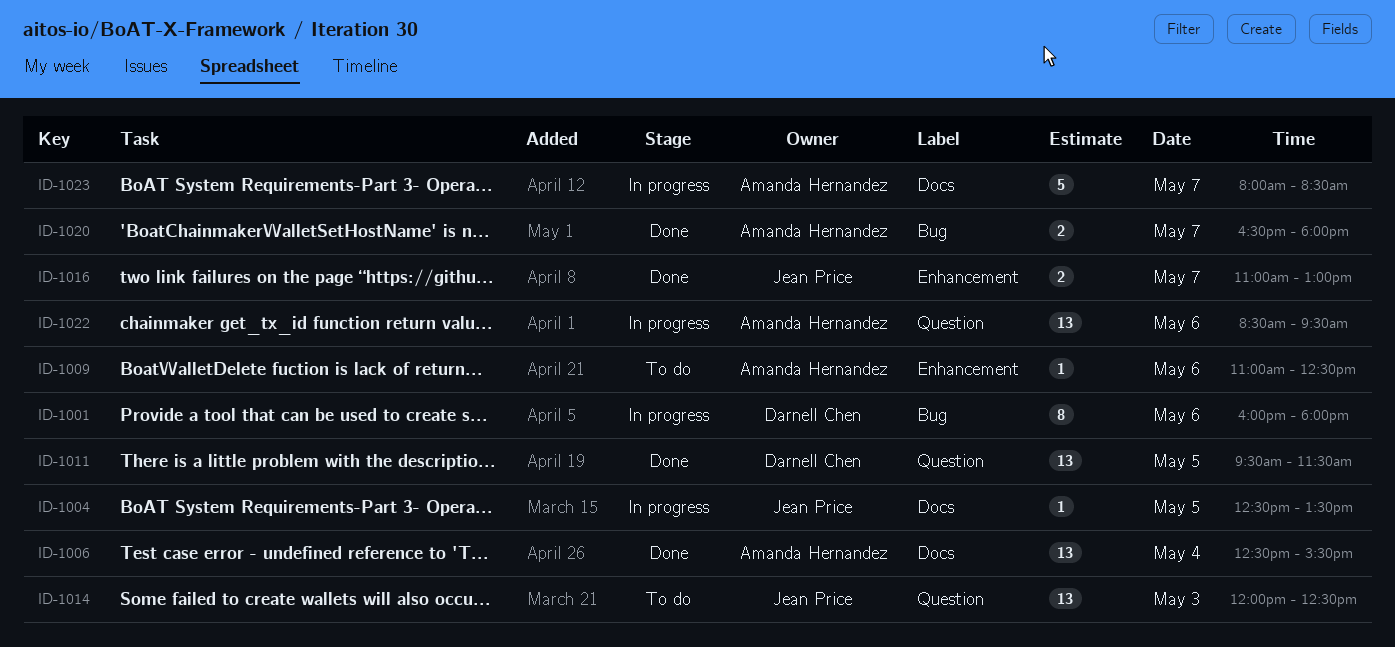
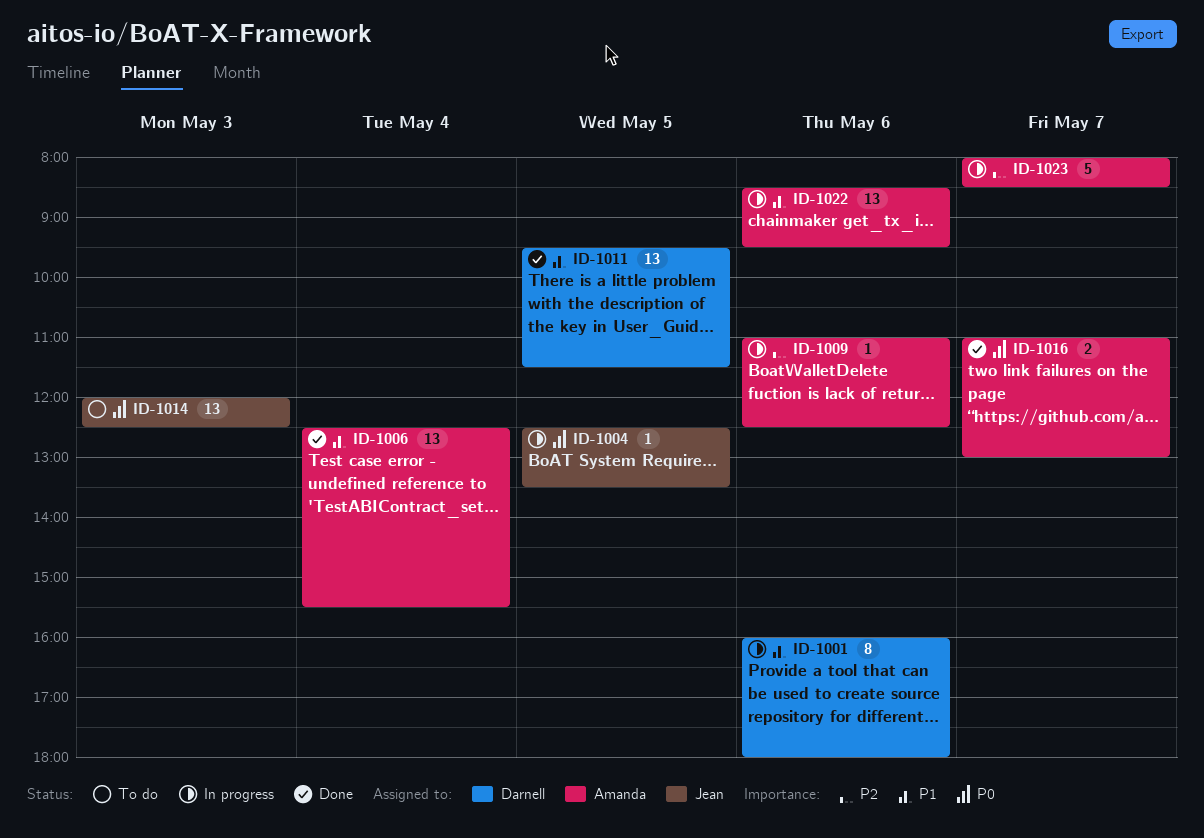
ID-1009, status: To do -> In progress
ID-1016, owner: Jean Price -> Amanda Hernandez
ID-1020: present -> none

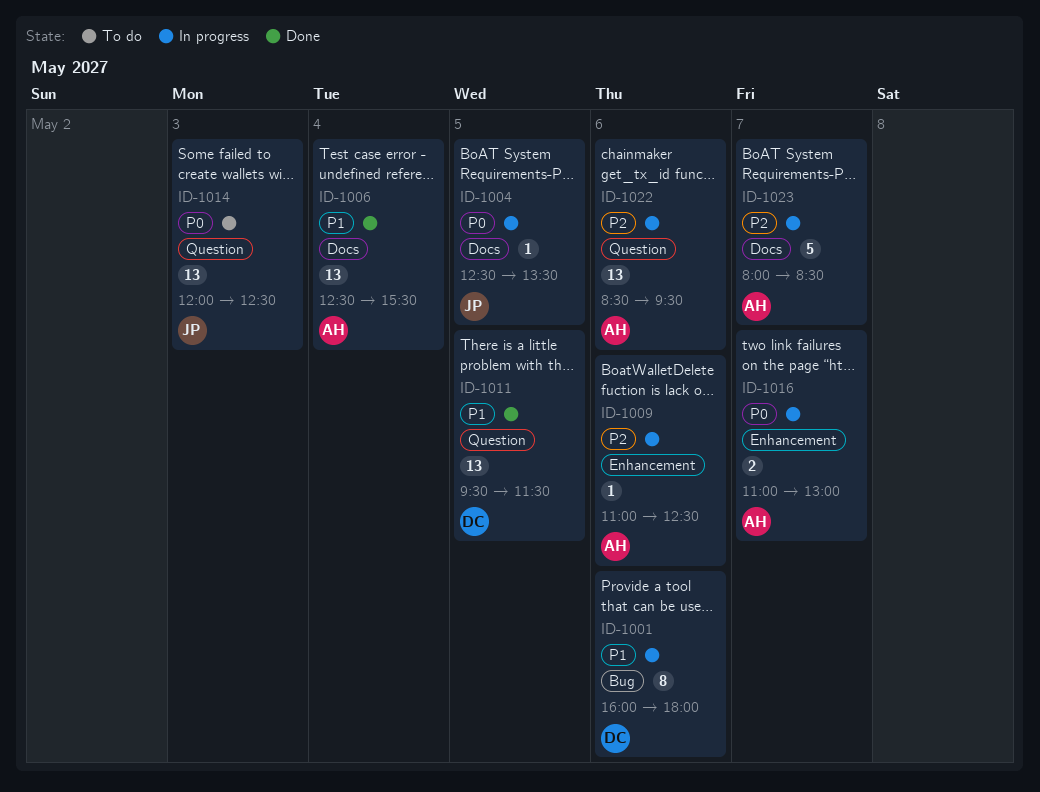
ID-1016, status: Done -> In progress
ID-1022, priority: P1 -> P2

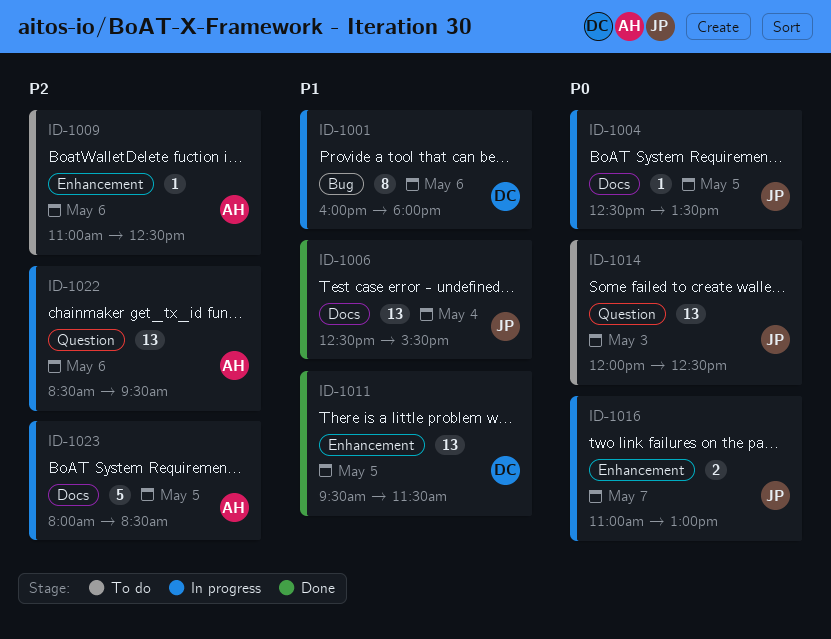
ID-1006, owner: AH -> JP
ID-1009, status: In progress -> To do
ID-1011, label: Question -> Enhancement
ID-1016, owner: AH -> JP
ID-1023, day: May 7 -> May 5

